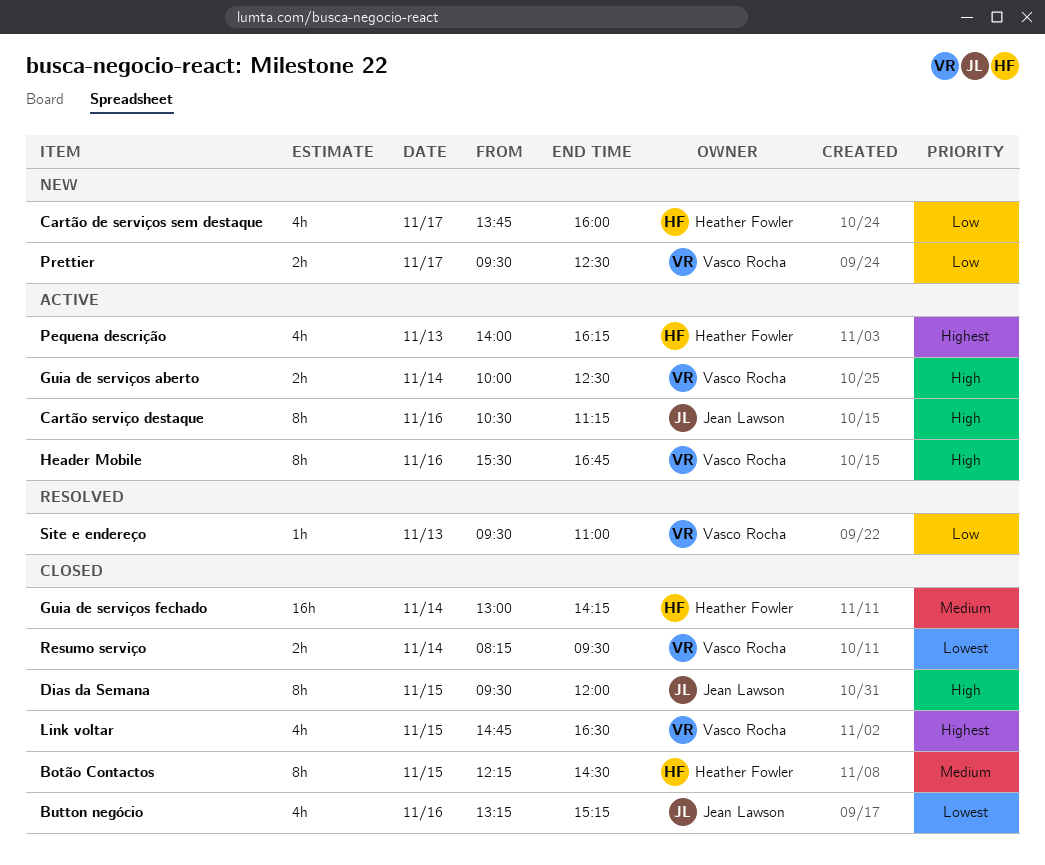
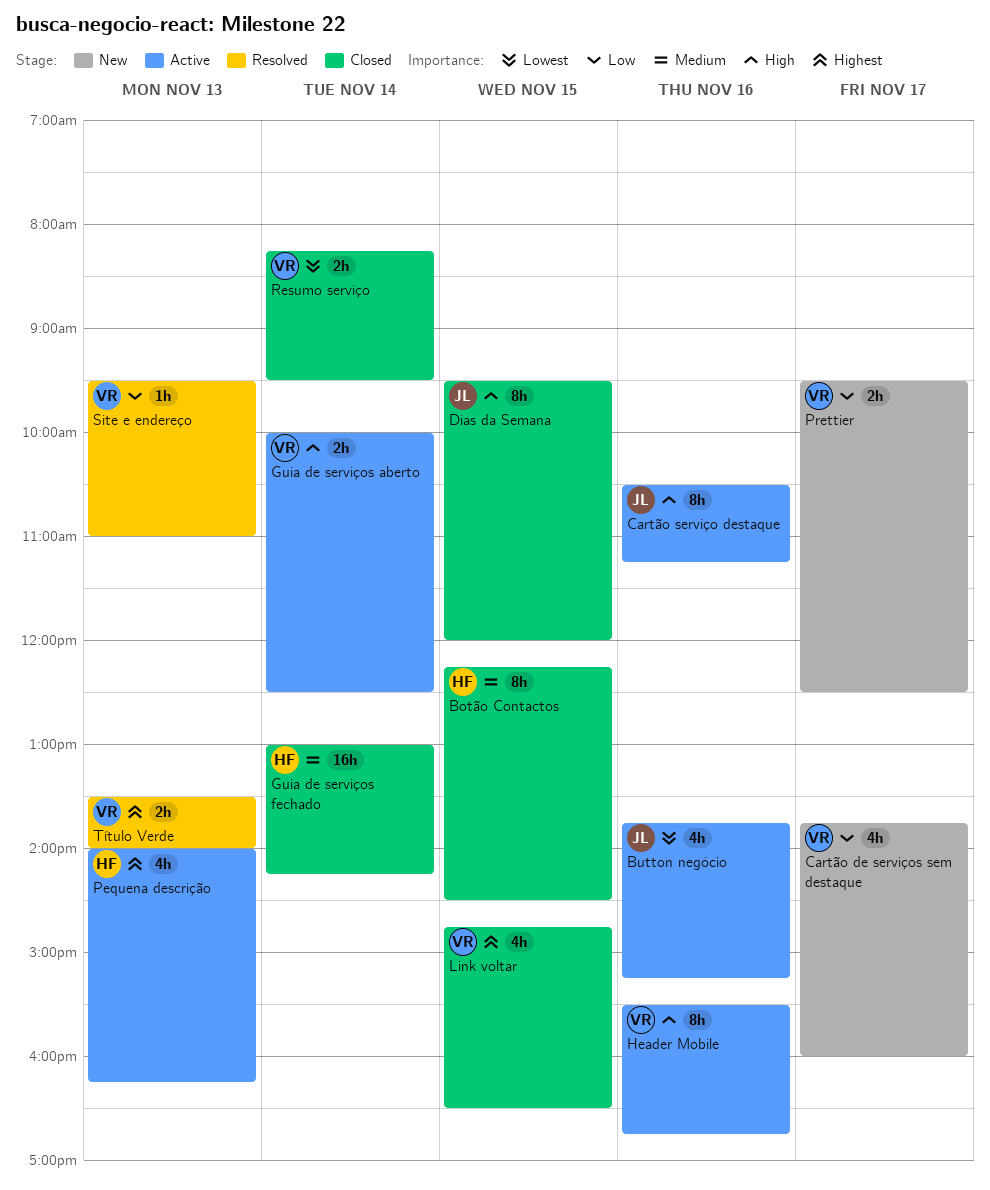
Button negócio, status: Closed -> Active
Button negócio, begins: 13:15 -> 13:45
Cartão de serviços sem destaque, owner: Heather Fowler -> Vasco Rocha
Título Verde: none -> present

